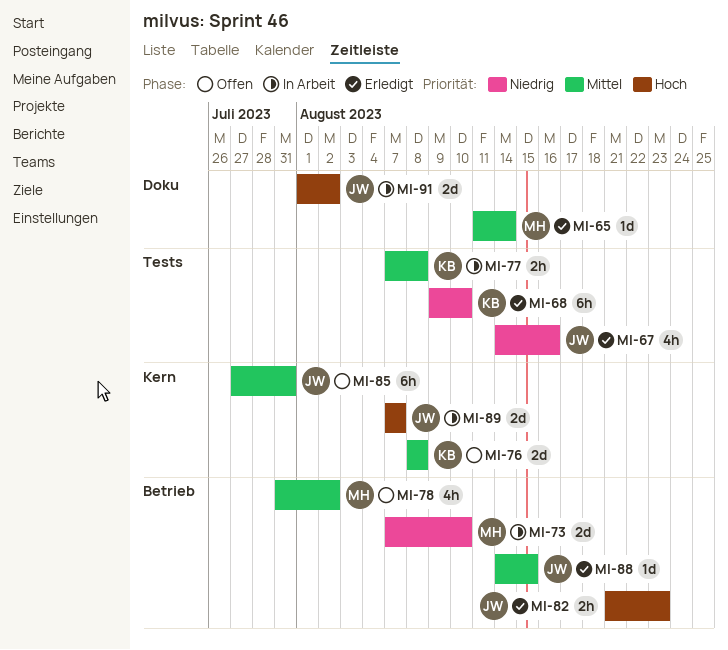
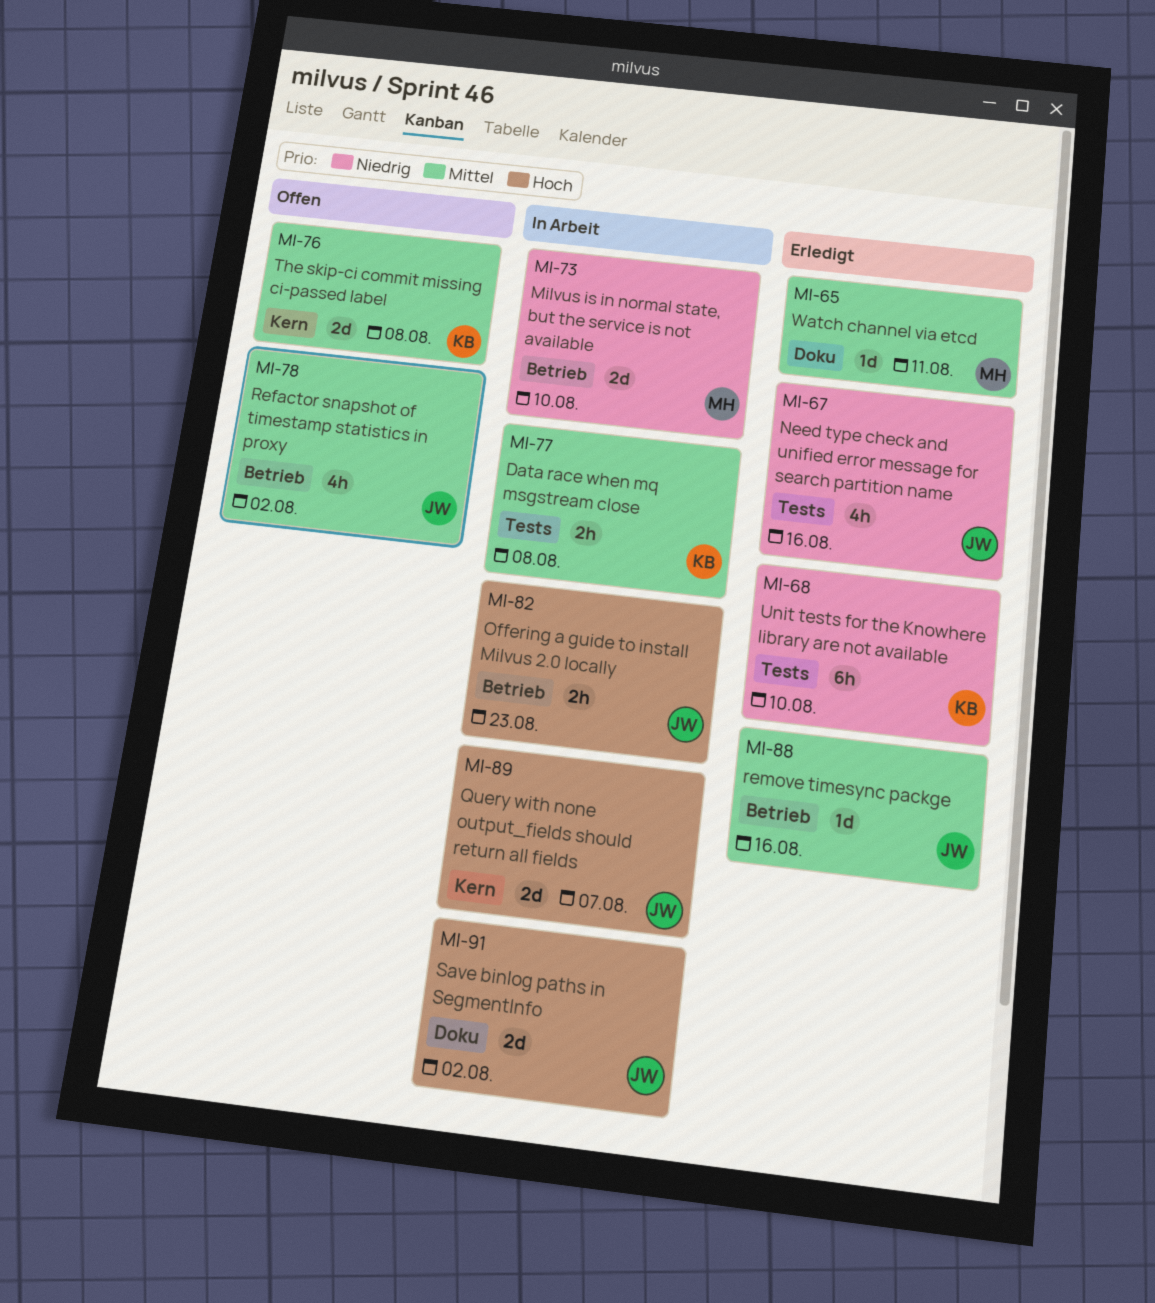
MI-65, due: Aug 14 -> Aug 11
MI-78, owner: MH -> JW
MI-82, status: Erledigt -> In Arbeit
MI-85: present -> none
MI-88, due: Aug 15 -> Aug 16

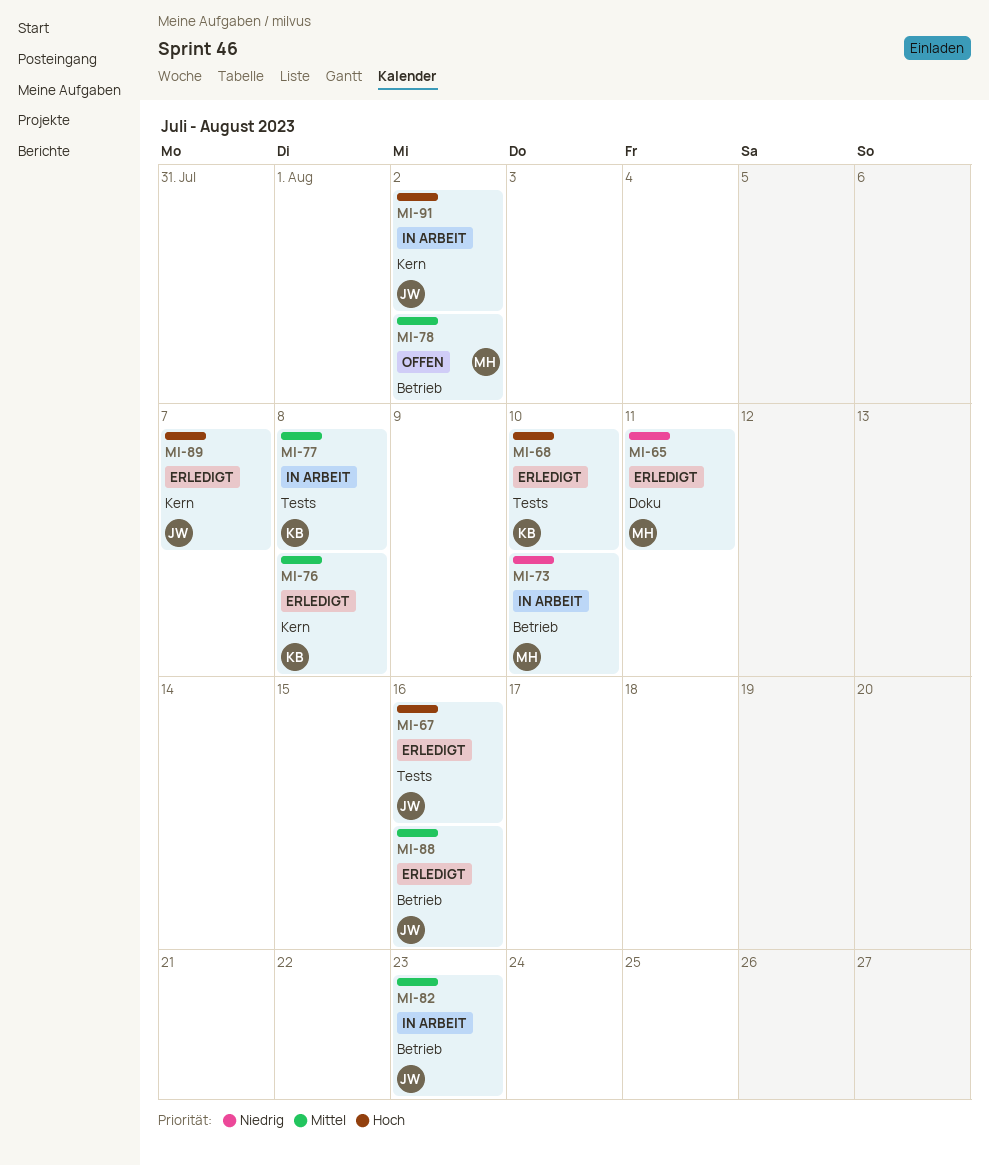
MI-65, priority: Mittel -> Niedrig
MI-67, priority: Niedrig -> Hoch
MI-68, priority: Niedrig -> Hoch
MI-76, status: Offen -> Erledigt
MI-78, owner: JW -> MH
MI-82, priority: Hoch -> Mittel
MI-89, status: In Arbeit -> Erledigt
MI-91, label: Doku -> Kern

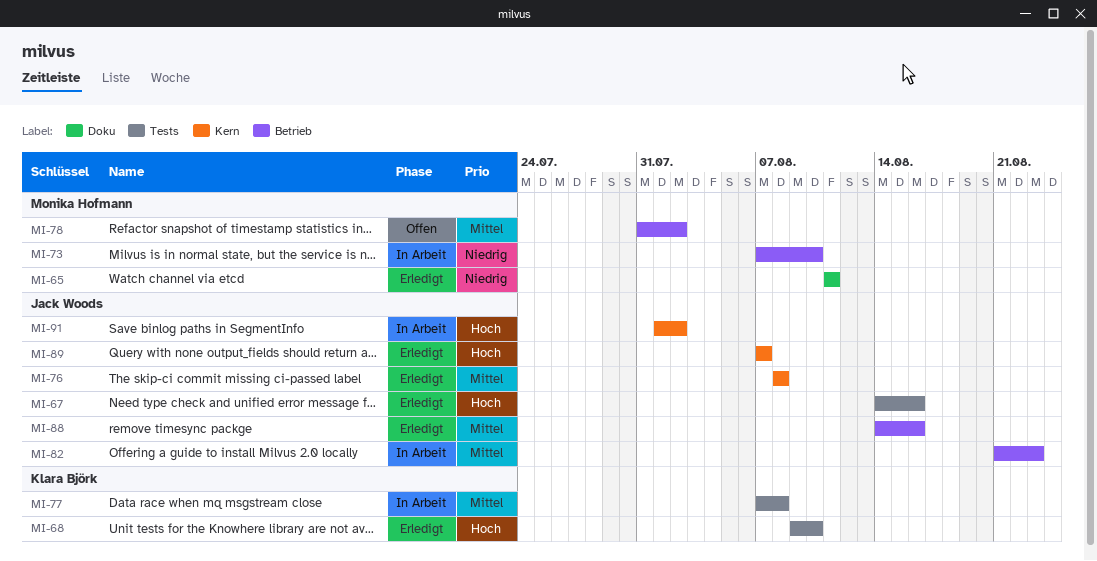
MI-76, owner: Klara Björk -> Jack Woods

